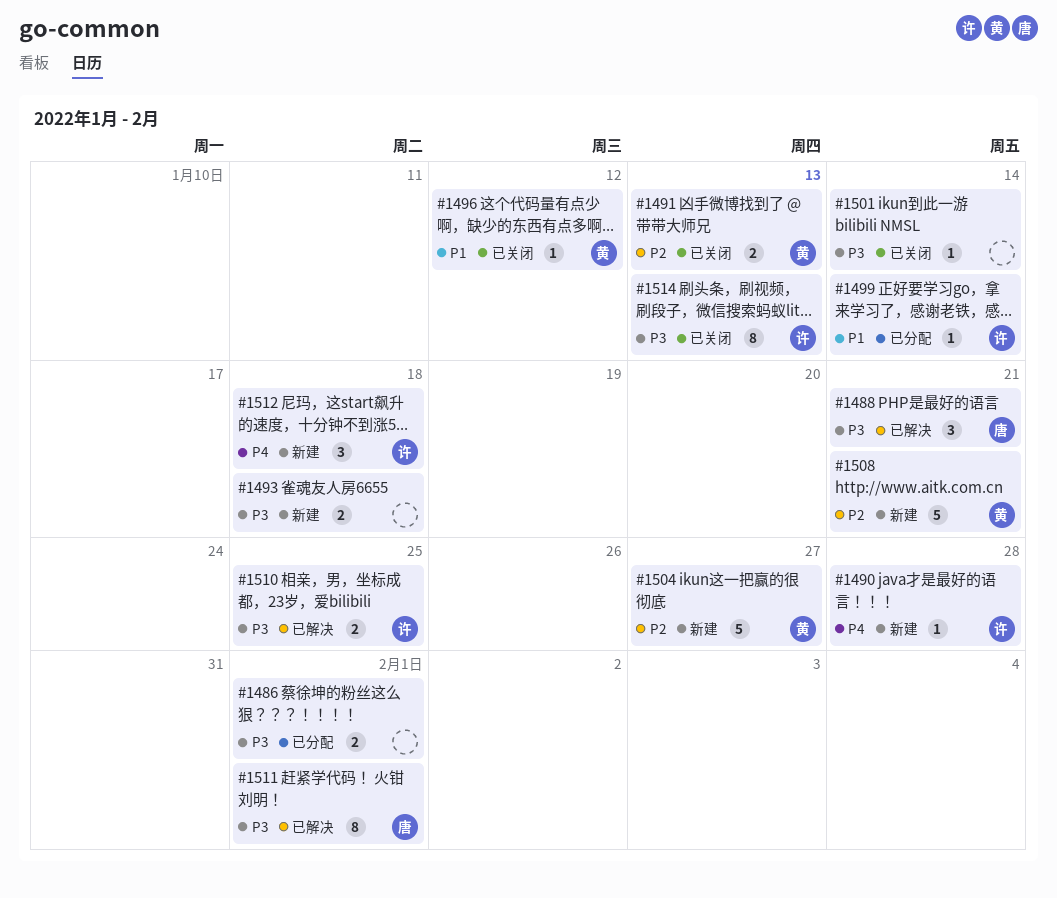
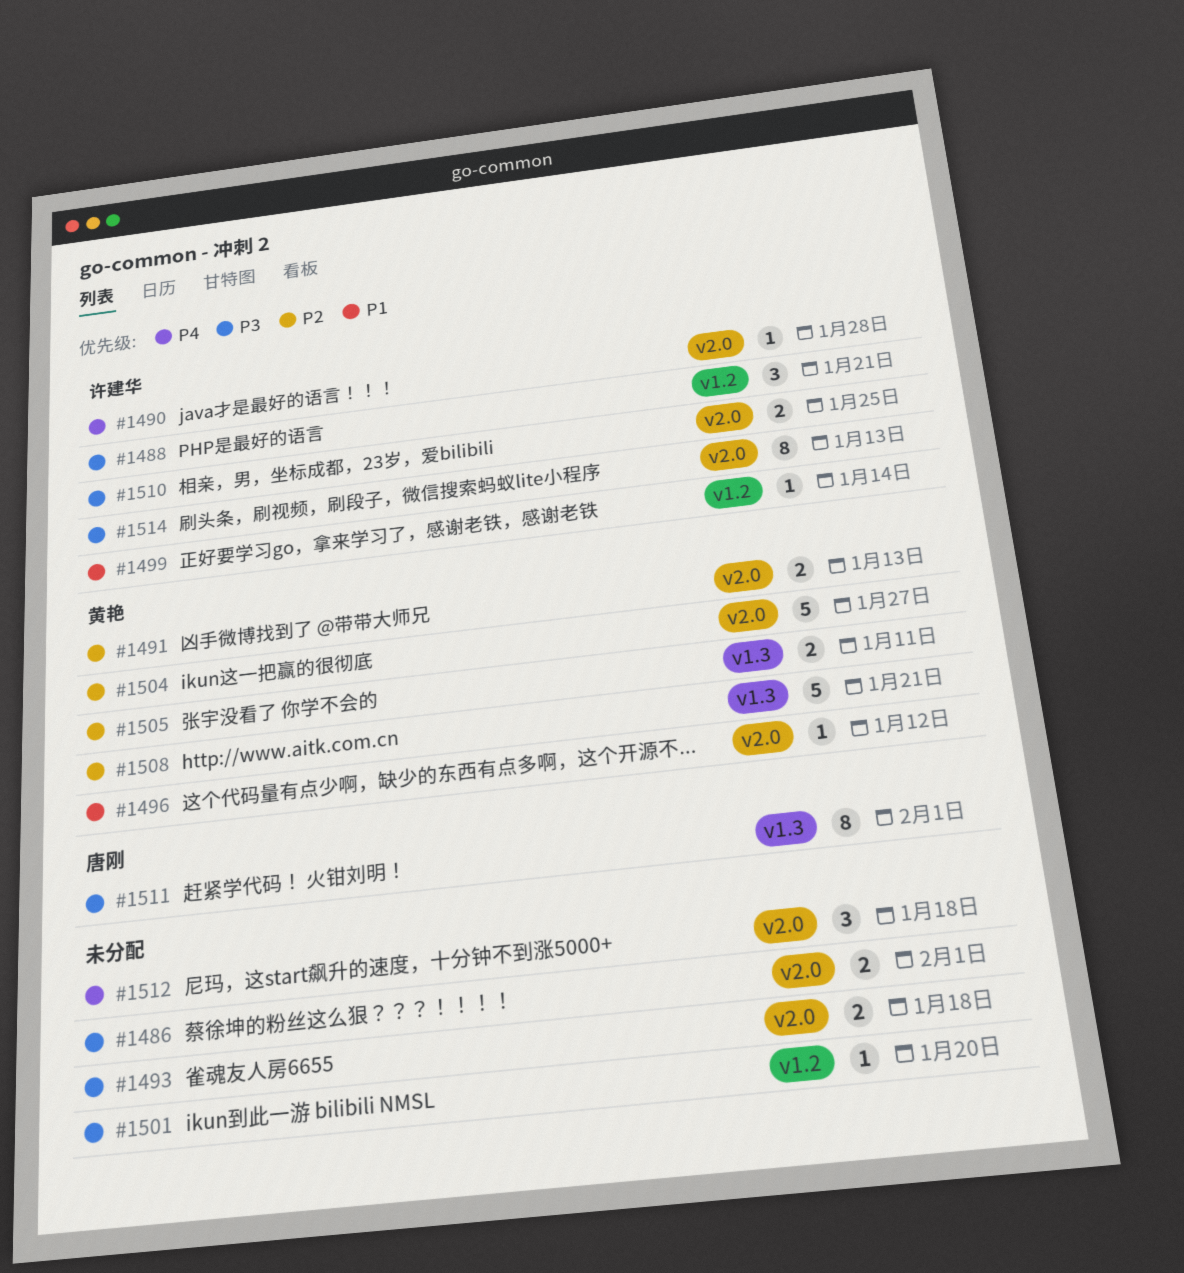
#1488, owner: 唐刚 -> 许建华
#1501, due: Jan 14 -> Jan 20
#1505: none -> present
#1512, owner: 许建华 -> none

